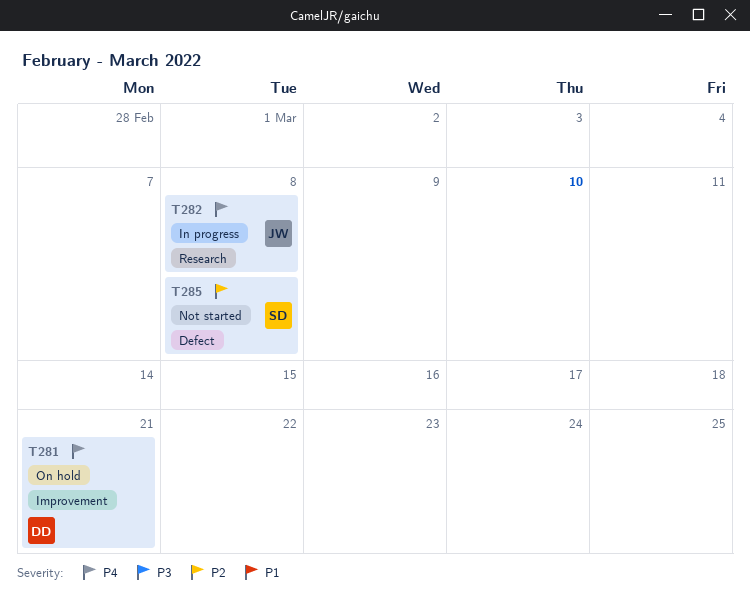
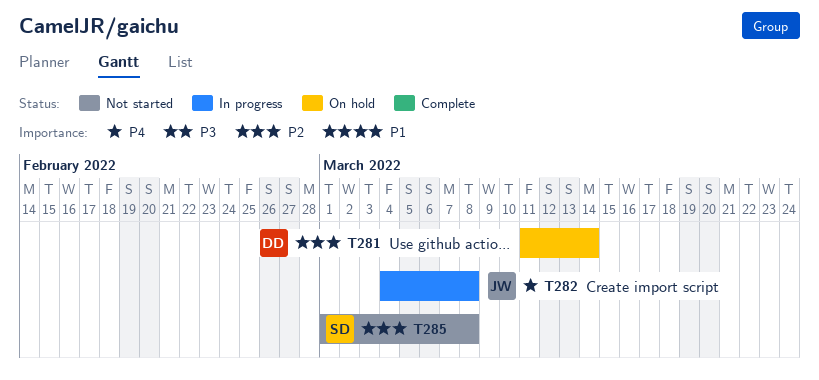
T281, priority: P4 -> P2
T281, due: Mar 21 -> Mar 14

